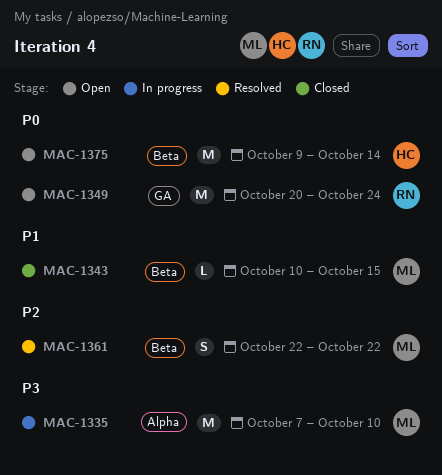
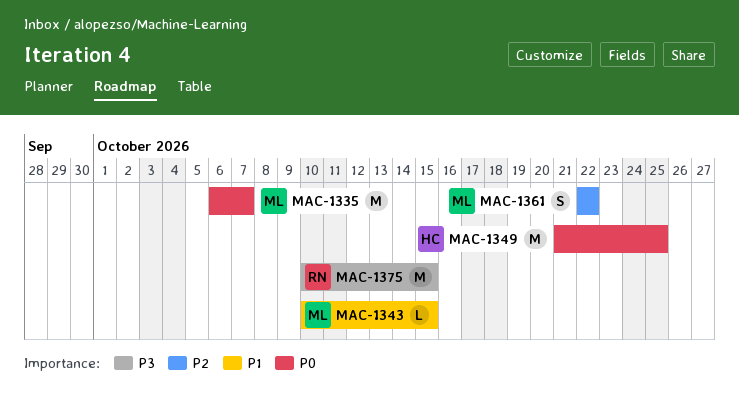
MAC-1335, priority: P3 -> P0
MAC-1335, start: Oct 7 -> Oct 6
MAC-1335, due: Oct 10 -> Oct 7
MAC-1349, owner: RN -> HC
MAC-1349, start: Oct 20 -> Oct 21
MAC-1349, due: Oct 24 -> Oct 25
MAC-1375, owner: HC -> RN
MAC-1375, priority: P0 -> P3
MAC-1375, start: Oct 9 -> Oct 10
MAC-1375, due: Oct 14 -> Oct 15

